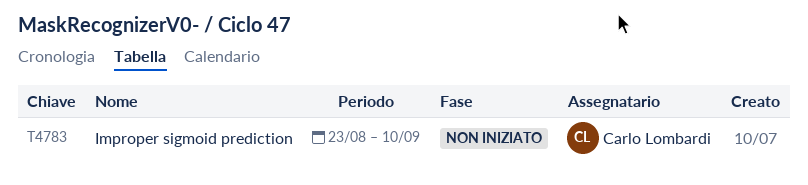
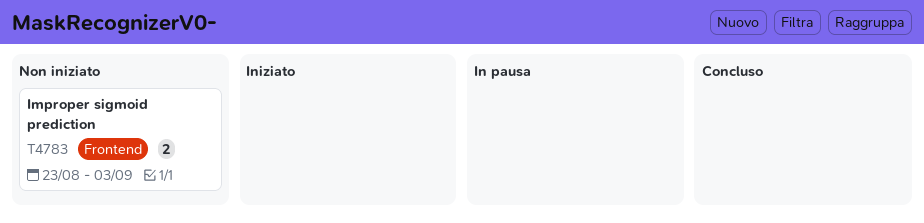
T4783, due: Sep 10 -> Sep 3

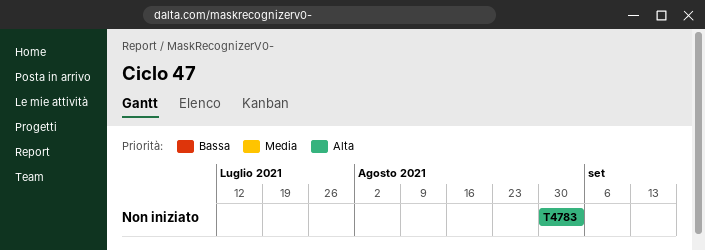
T4783, start: Aug 23 -> Aug 30

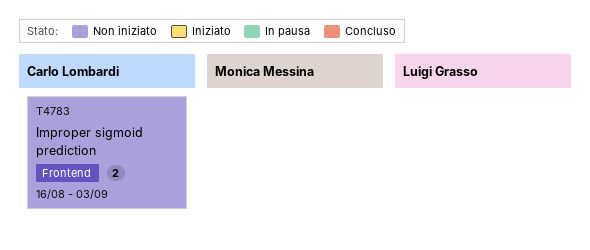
T4783, start: Aug 30 -> Aug 16

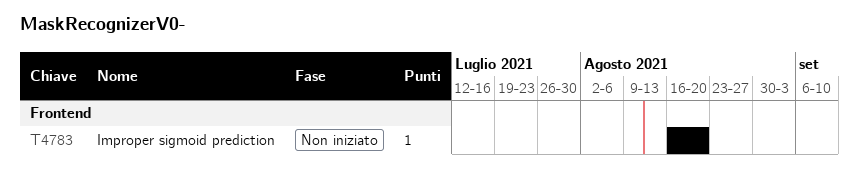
T4783, estimate: 2 -> 1
T4783, due: Sep 3 -> Aug 20

